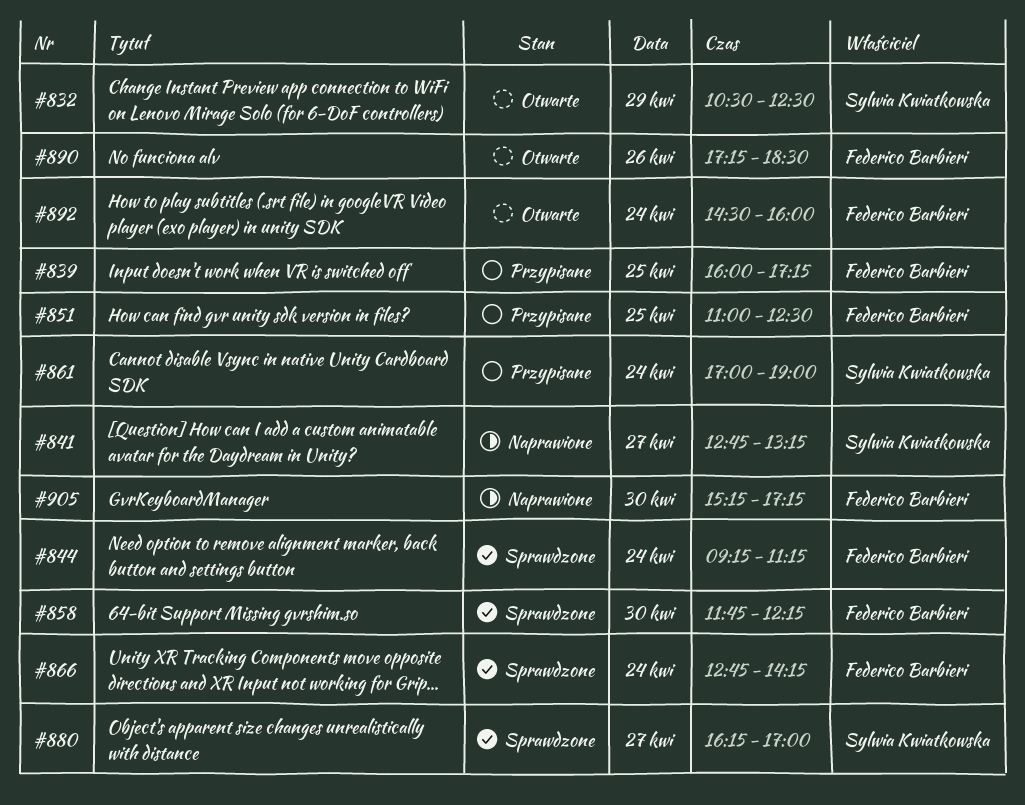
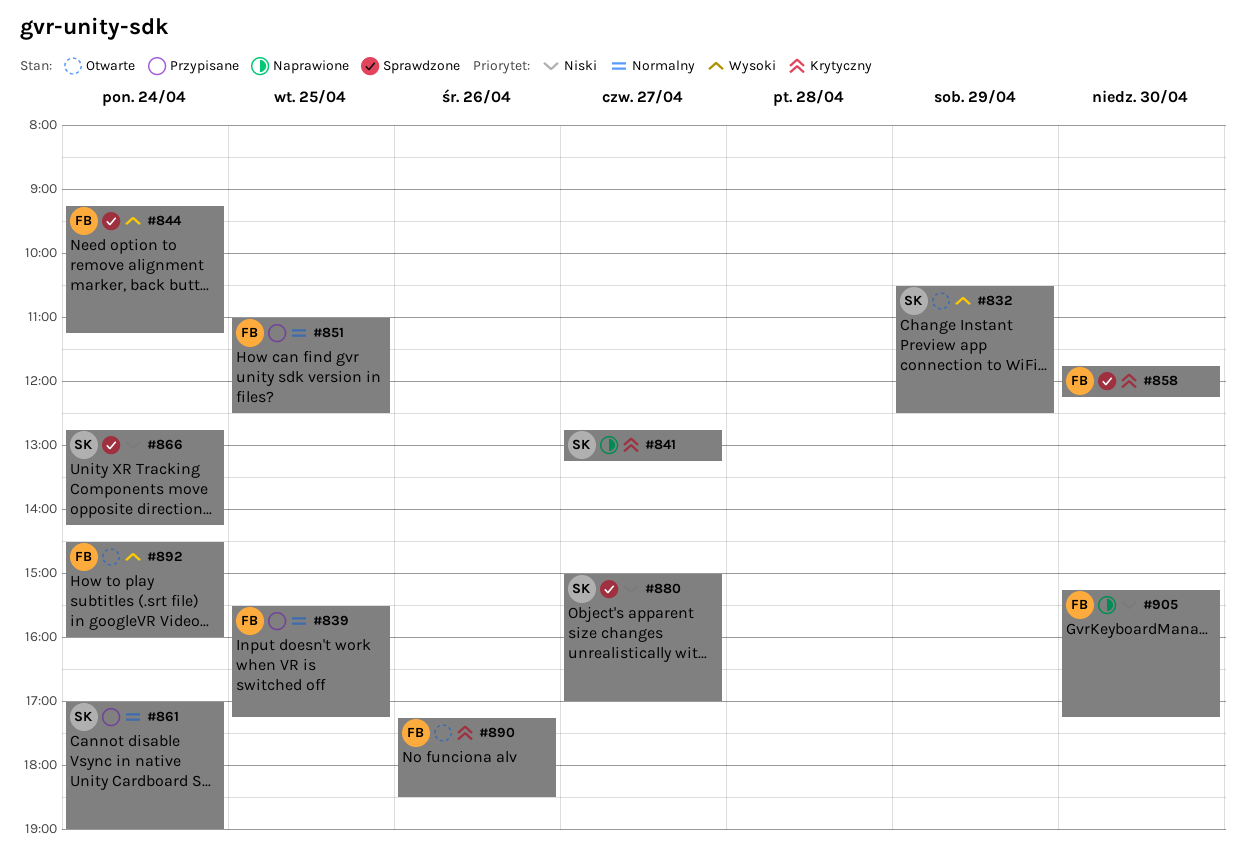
#839, begins: 16:00 -> 15:30
#866, owner: Federico Barbieri -> Sylwia Kwiatkowska
#880, begins: 16:15 -> 15:00

